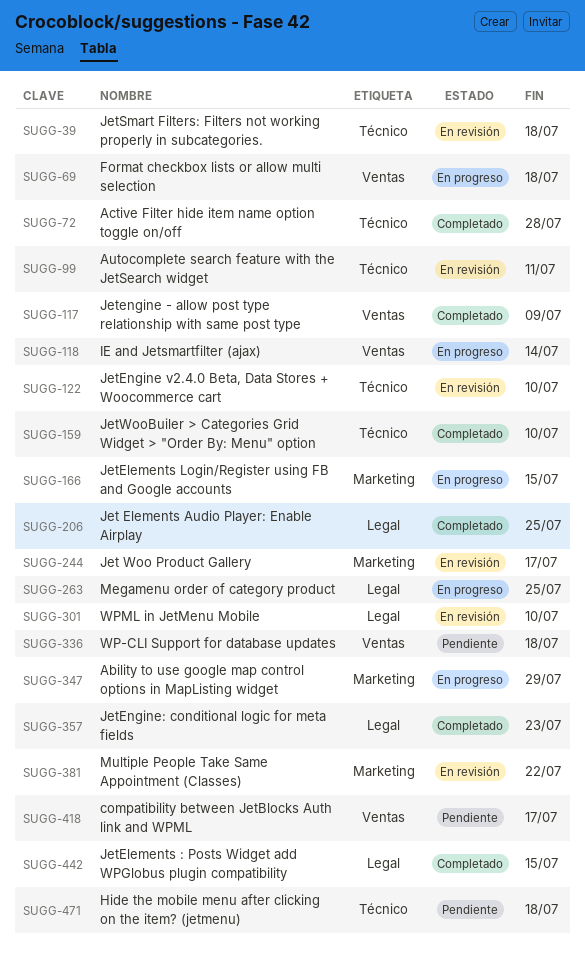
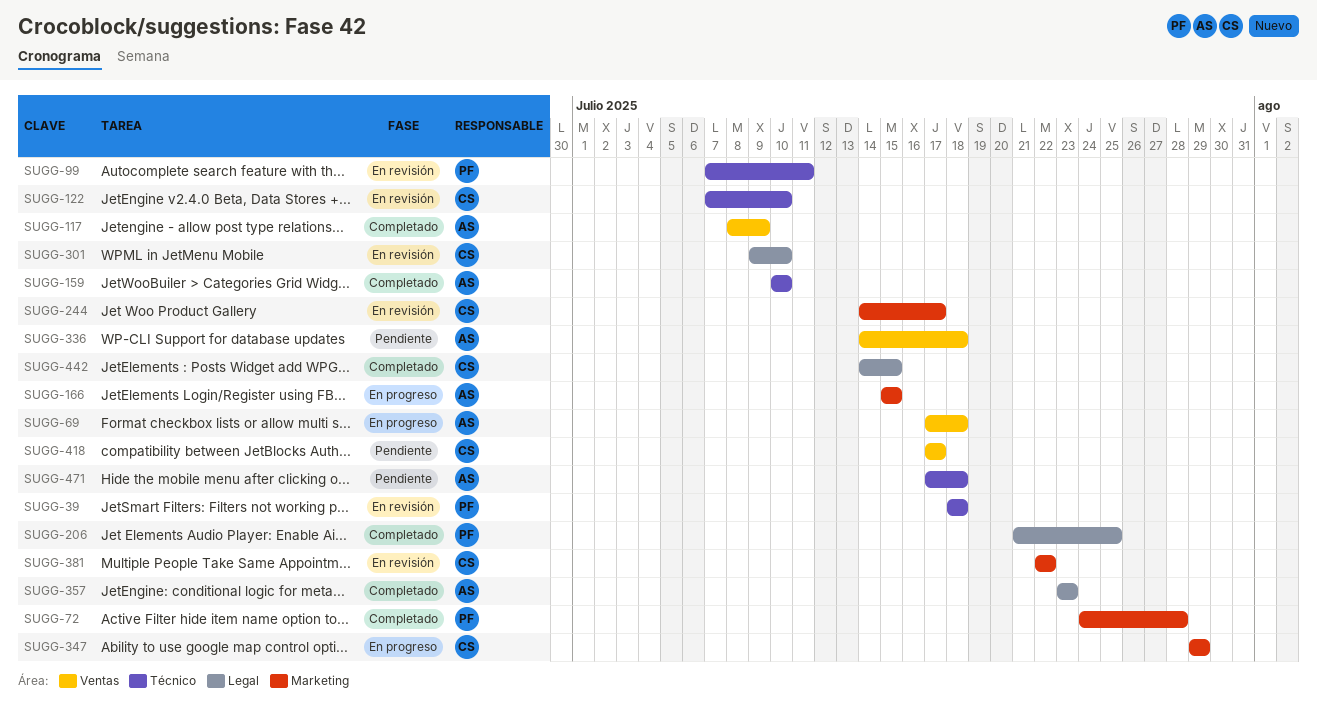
SUGG-72, label: Técnico -> Marketing
SUGG-118: present -> none
SUGG-263: present -> none

